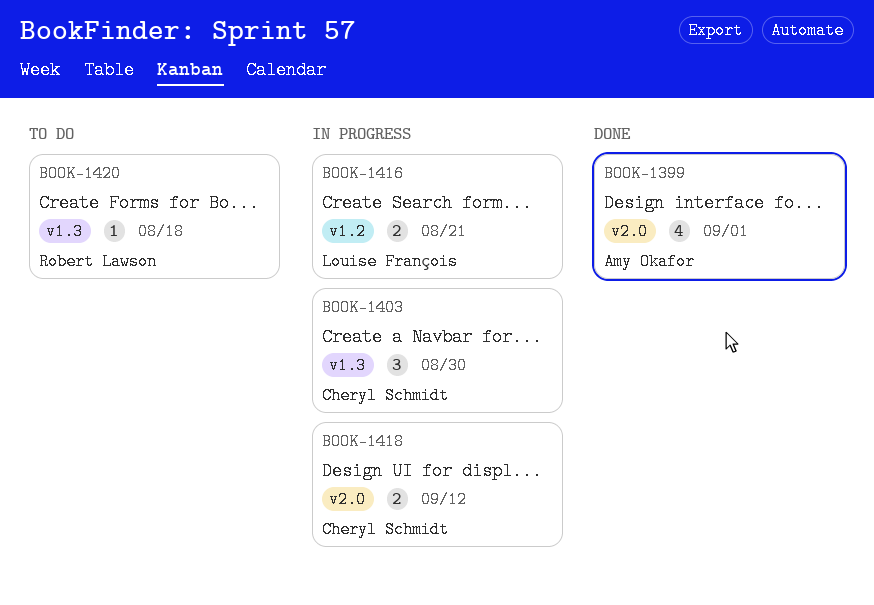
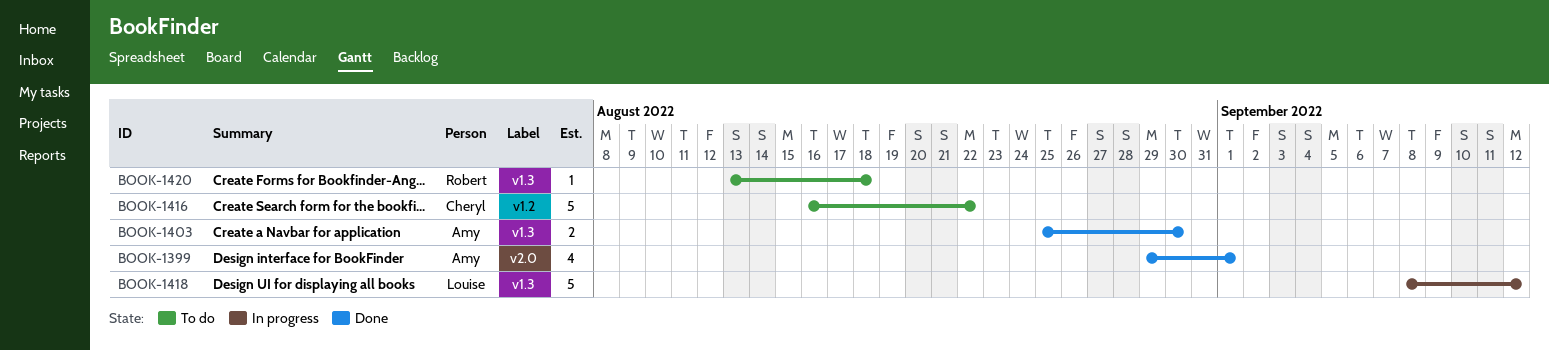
BOOK-1403, status: In progress -> Done
BOOK-1403, owner: Cheryl Schmidt -> Amy Okafor
BOOK-1403, estimate: 3 -> 2
BOOK-1416, status: In progress -> To do
BOOK-1416, owner: Louise François -> Cheryl Schmidt
BOOK-1416, estimate: 2 -> 5
BOOK-1416, due: Aug 21 -> Aug 22
BOOK-1418, owner: Cheryl Schmidt -> Louise François
BOOK-1418, label: v2.0 -> v1.3
BOOK-1418, estimate: 2 -> 5

